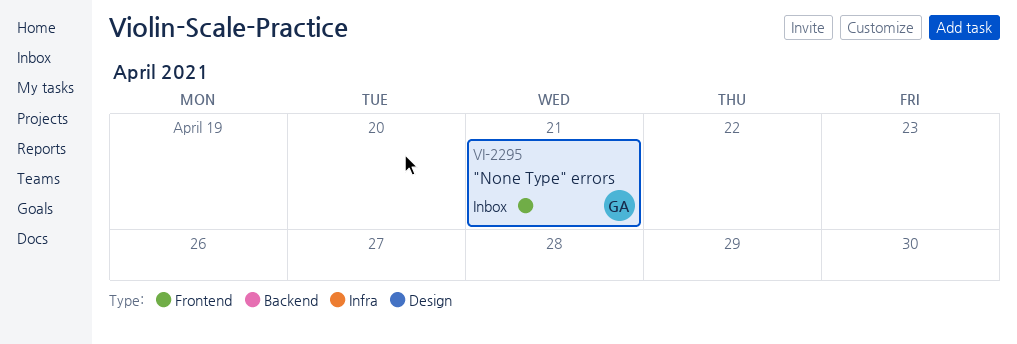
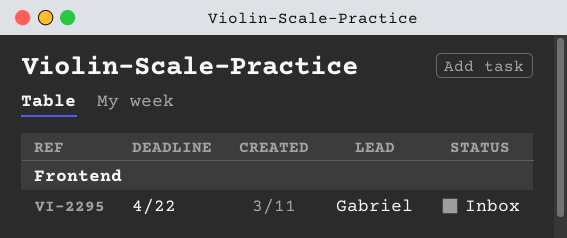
VI-2295, due: Apr 21 -> Apr 22

